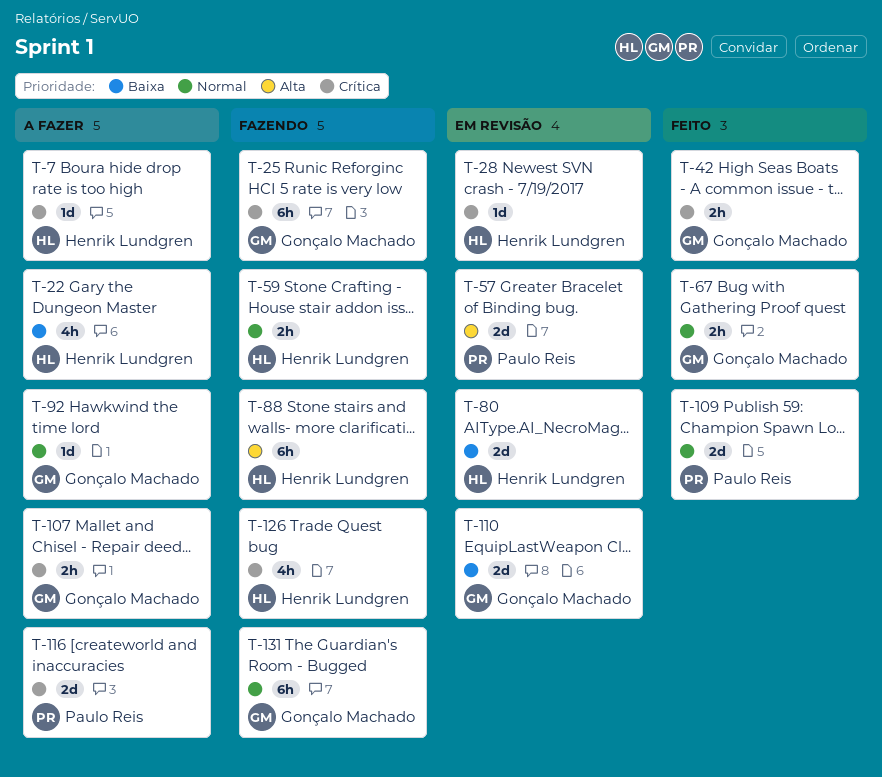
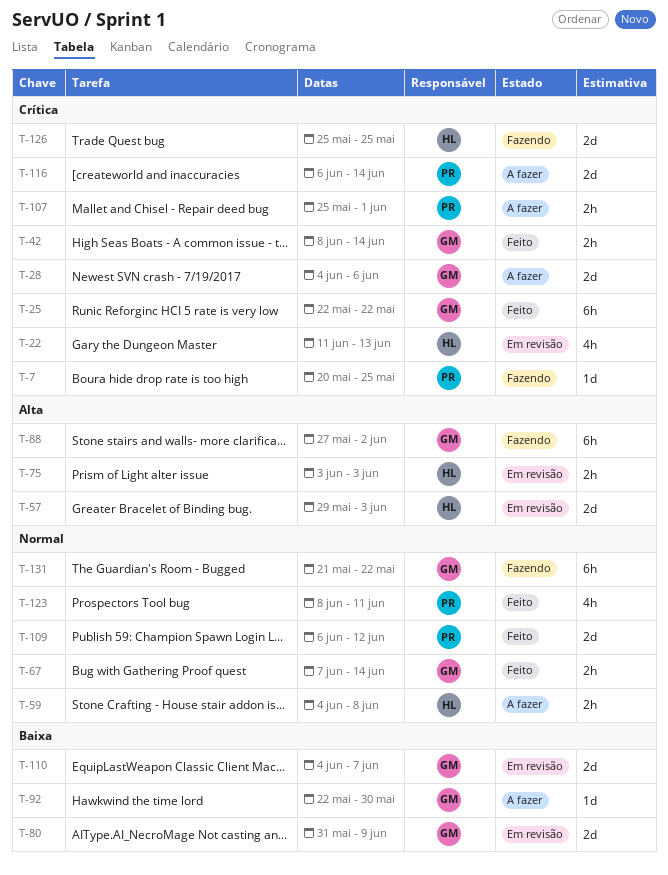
T-7, status: A fazer -> Fazendo
T-7, owner: Henrik Lundgren -> Paulo Reis
T-22, status: A fazer -> Em revisão
T-22, priority: Baixa -> Crítica
T-25, status: Fazendo -> Feito
T-28, status: Em revisão -> A fazer
T-28, owner: Henrik Lundgren -> Gonçalo Machado
T-28, estimate: 1d -> 2d
T-57, owner: Paulo Reis -> Henrik Lundgren
T-59, status: Fazendo -> A fazer
T-75: none -> present
T-80, owner: Henrik Lundgren -> Gonçalo Machado
T-88, owner: Henrik Lundgren -> Gonçalo Machado
T-92, priority: Normal -> Baixa
T-107, owner: Gonçalo Machado -> Paulo Reis
T-123: none -> present
T-126, estimate: 4h -> 2d

